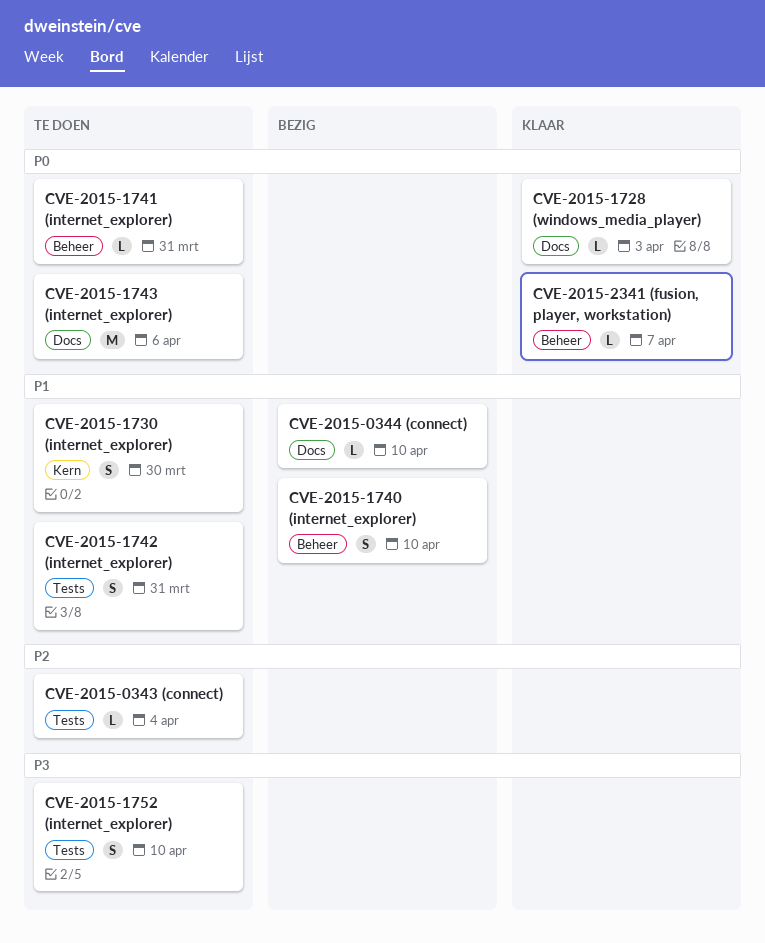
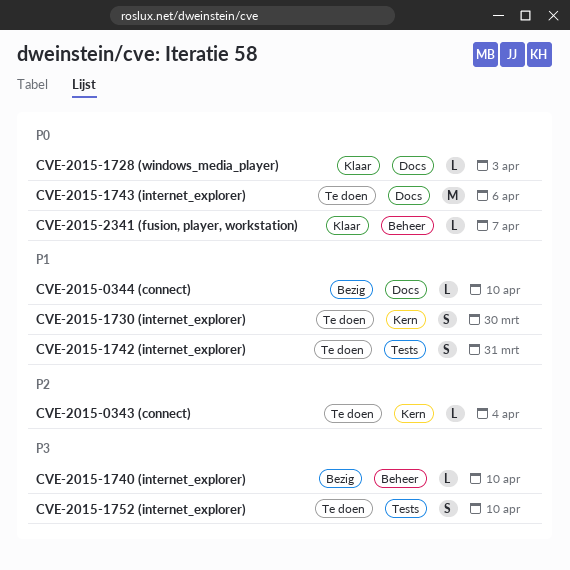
CVE-2015-0343 (connect), label: Tests -> Kern
CVE-2015-1740 (internet_explorer), priority: P1 -> P3
CVE-2015-1740 (internet_explorer), estimate: S -> L
CVE-2015-1741 (internet_explorer): present -> none

